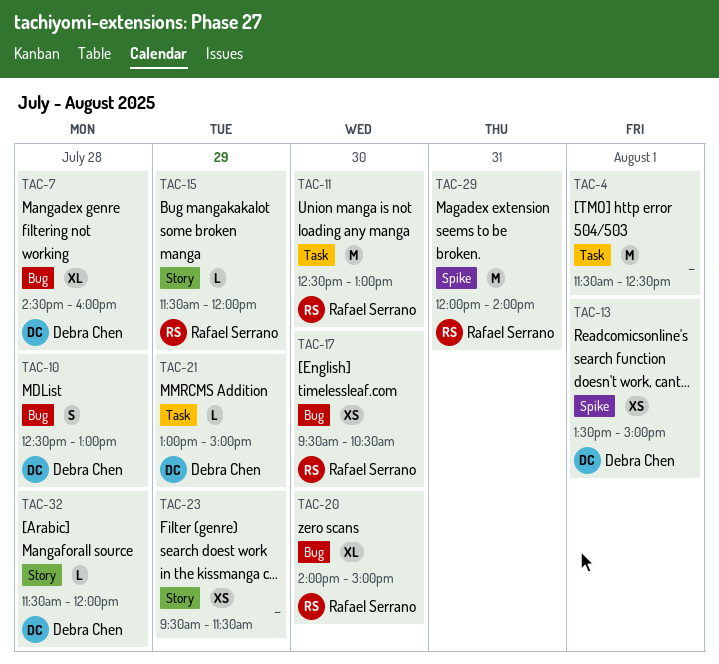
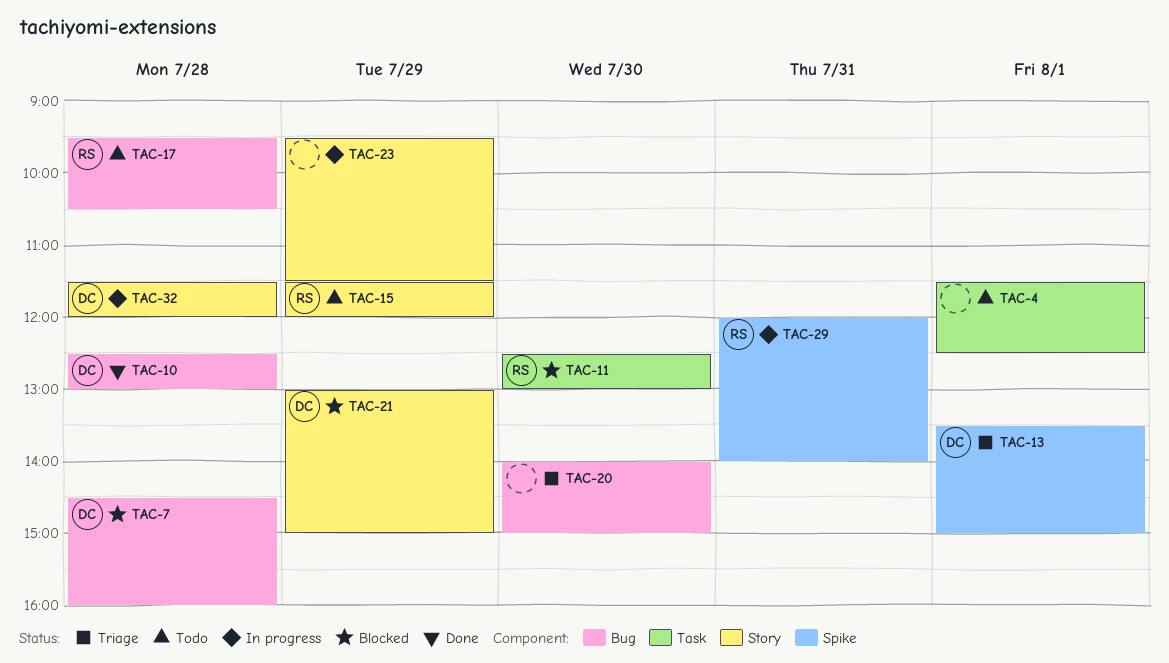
TAC-17, day: Jul 30 -> Jul 28
TAC-20, owner: Rafael Serrano -> none
TAC-21, label: Task -> Story

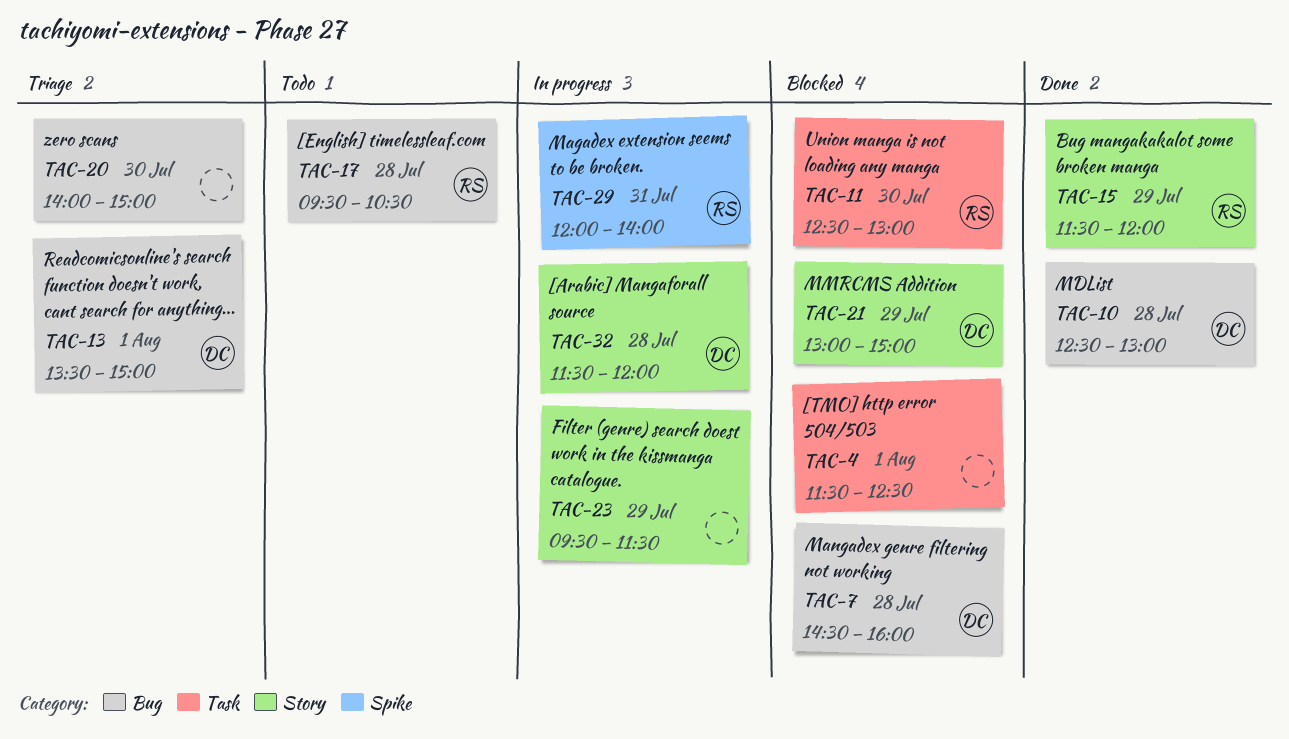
TAC-4, status: Todo -> Blocked
TAC-13, label: Spike -> Bug
TAC-15, status: Todo -> Done

